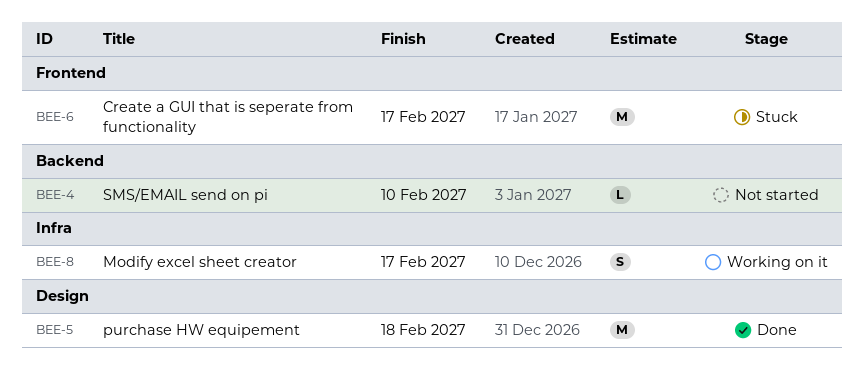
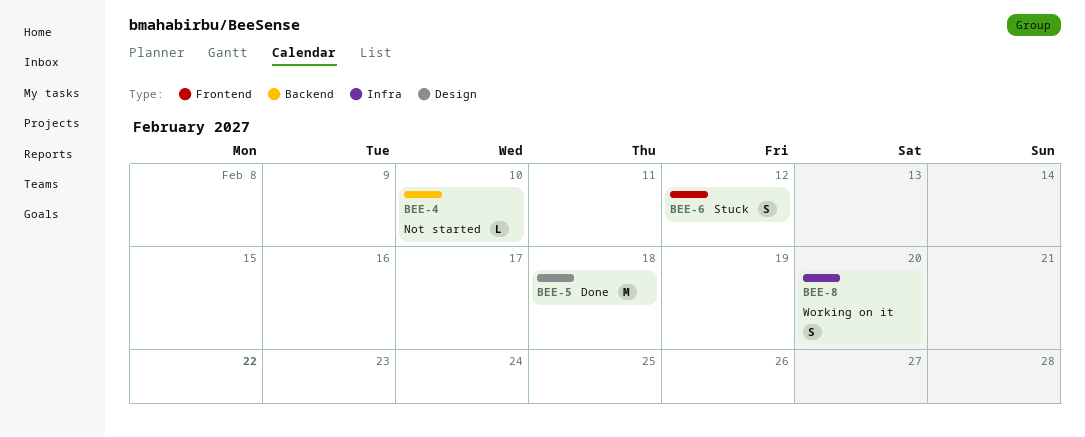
BEE-6, estimate: M -> S
BEE-6, due: Feb 17 -> Feb 12
BEE-8, due: Feb 17 -> Feb 20

